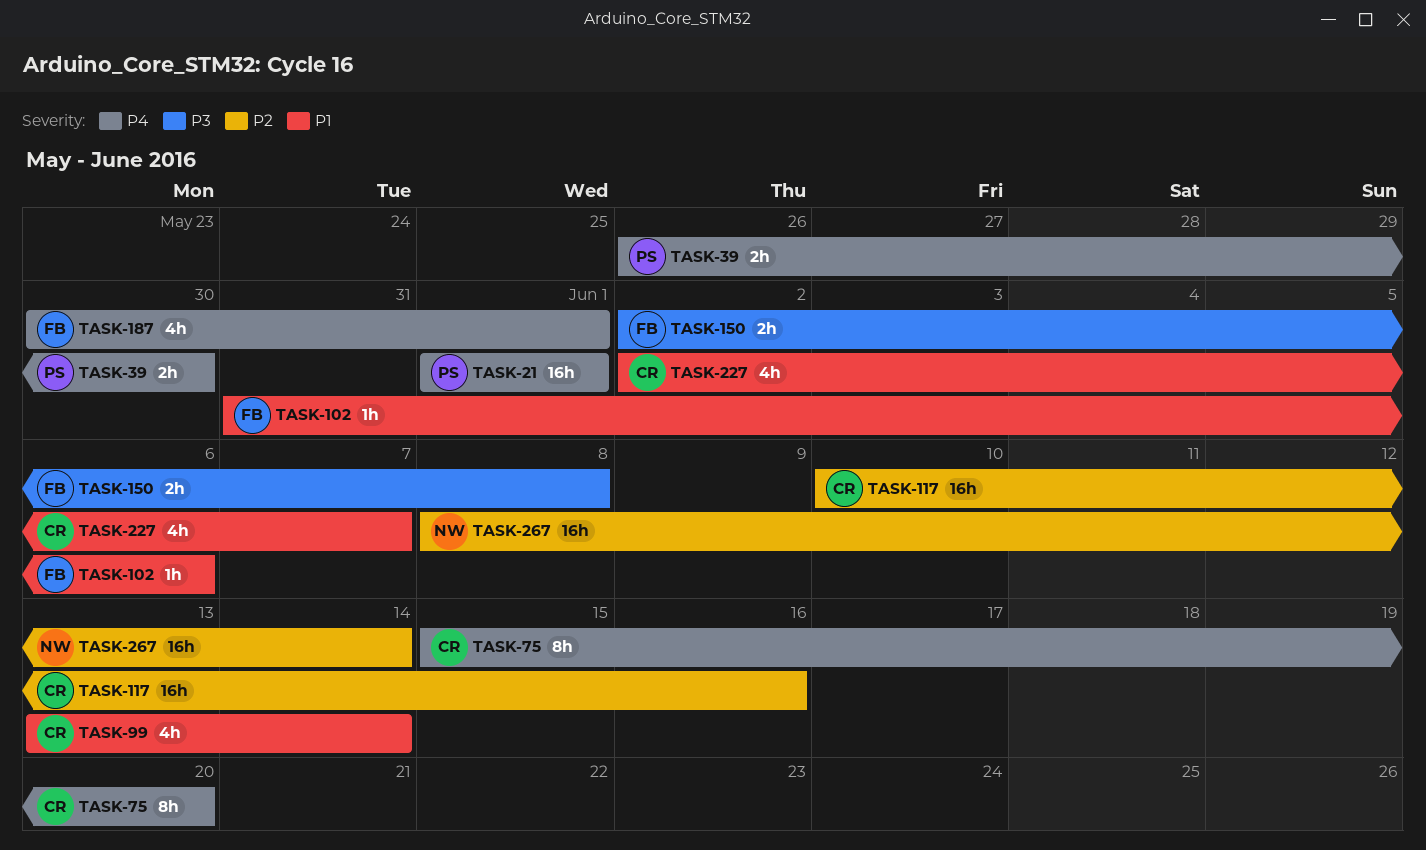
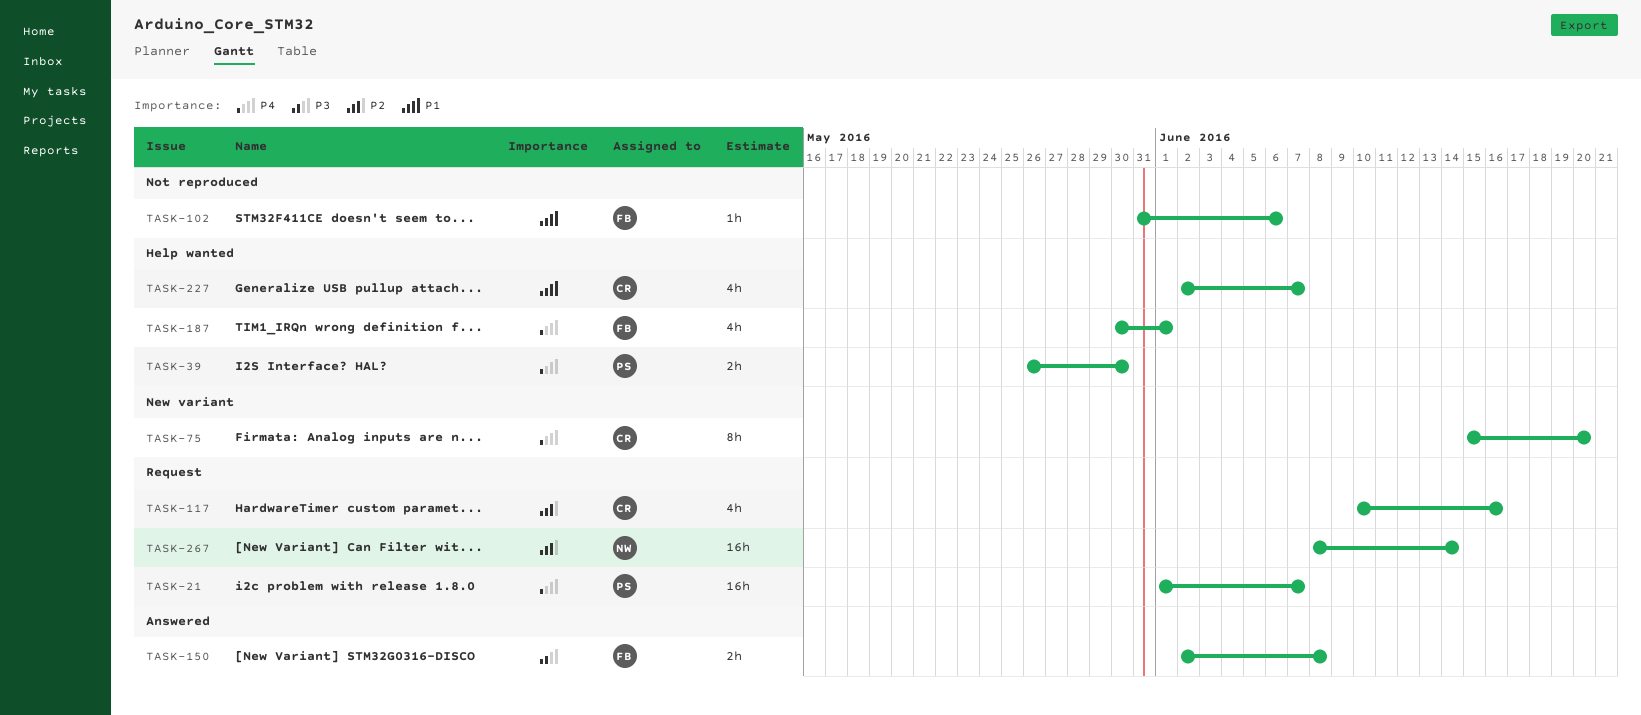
TASK-21, due: Jun 1 -> Jun 7
TASK-99: present -> none
TASK-117, estimate: 16h -> 4h

